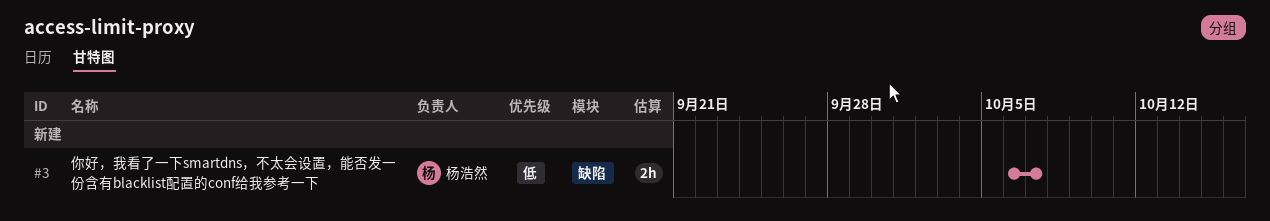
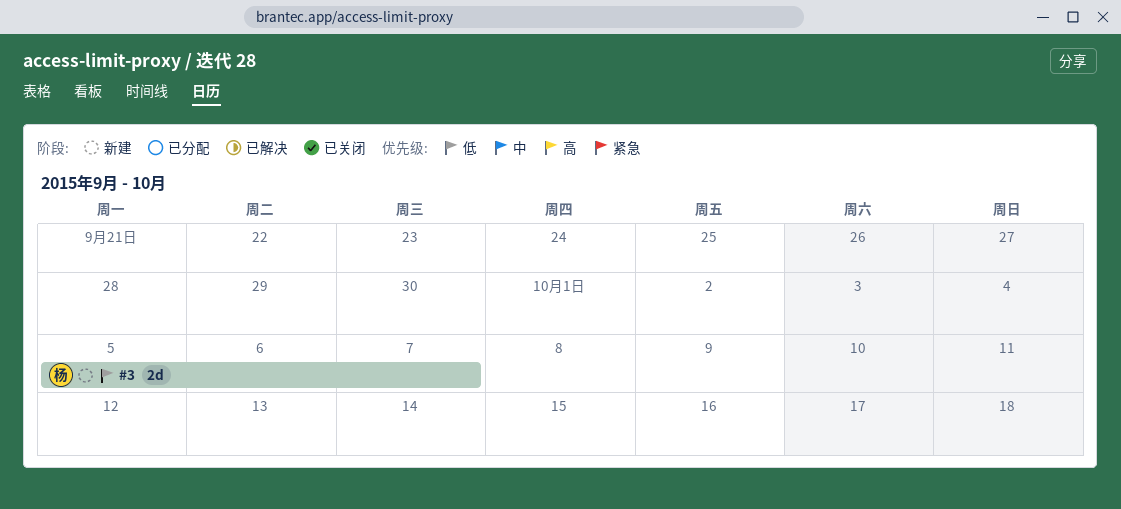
#3, estimate: 2h -> 2d
#3, start: Oct 6 -> Oct 5

